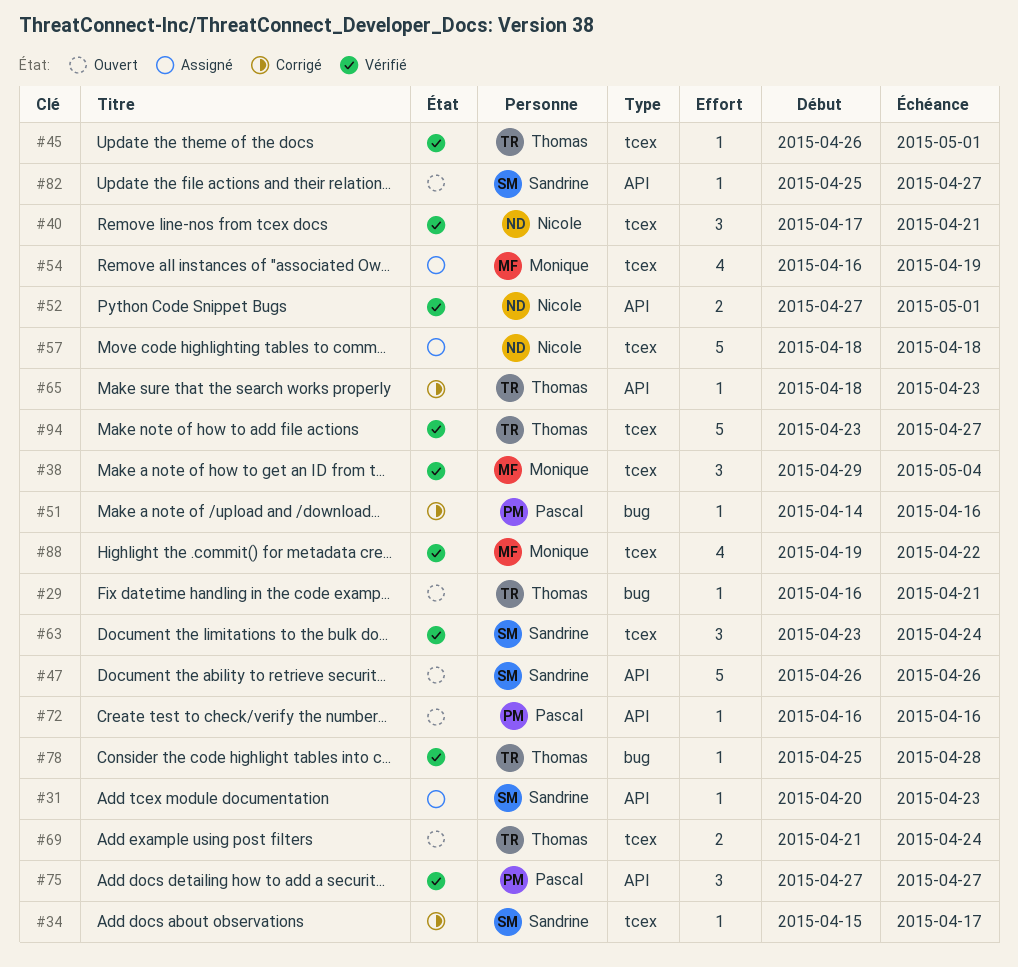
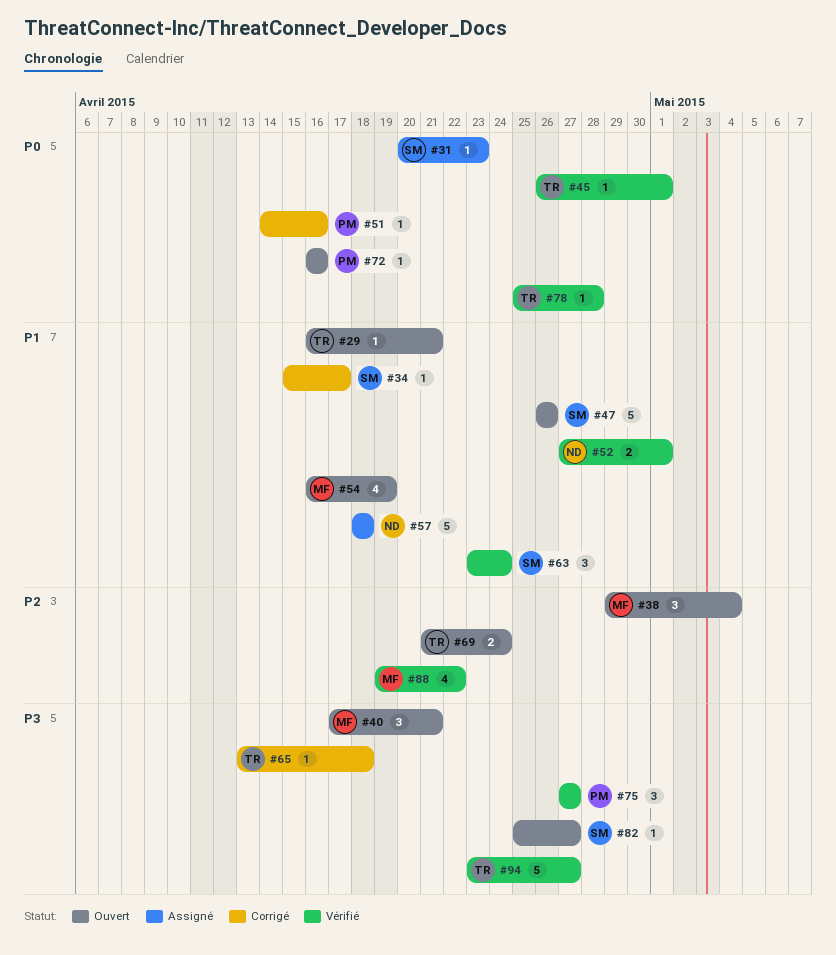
#38, status: Vérifié -> Ouvert
#40, status: Vérifié -> Ouvert
#40, owner: Nicole -> Monique
#54, status: Assigné -> Ouvert
#65, start: Apr 18 -> Apr 13
#65, due: Apr 23 -> Apr 18

